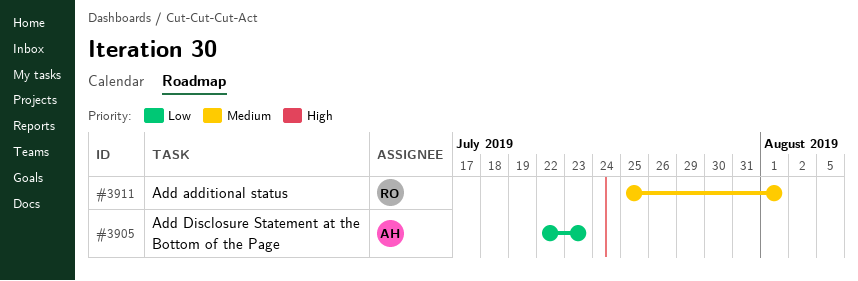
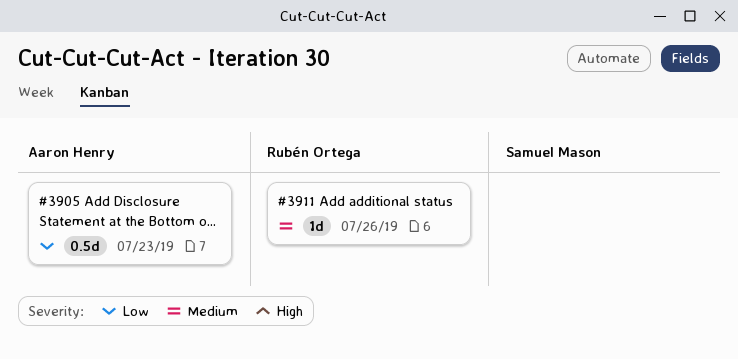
#3911, due: Aug 1 -> Jul 26

